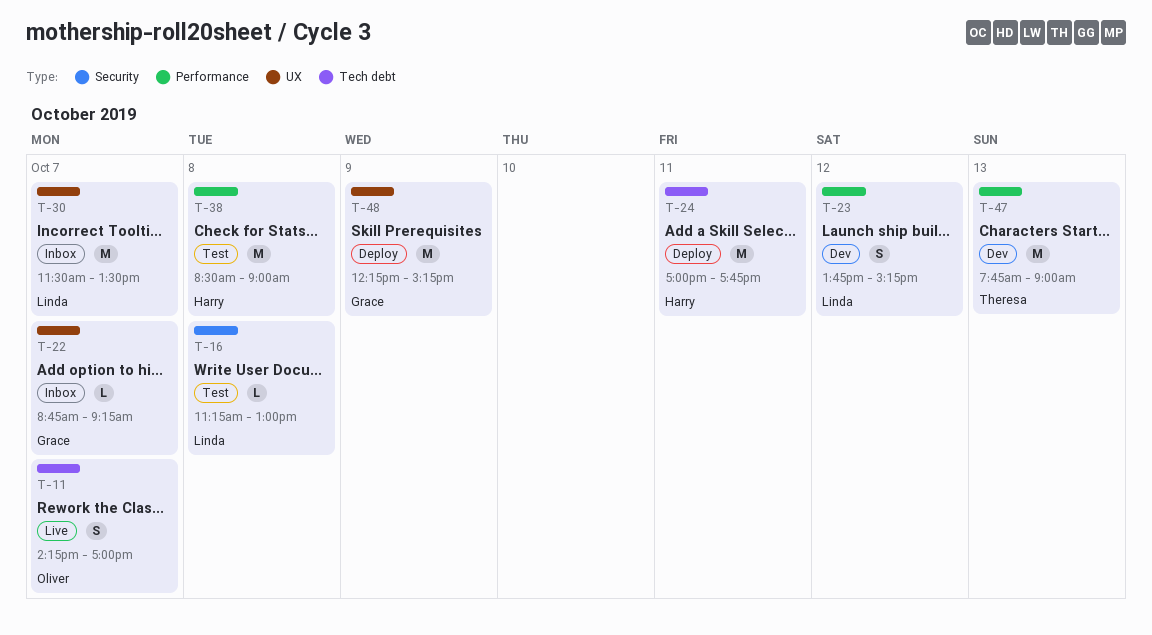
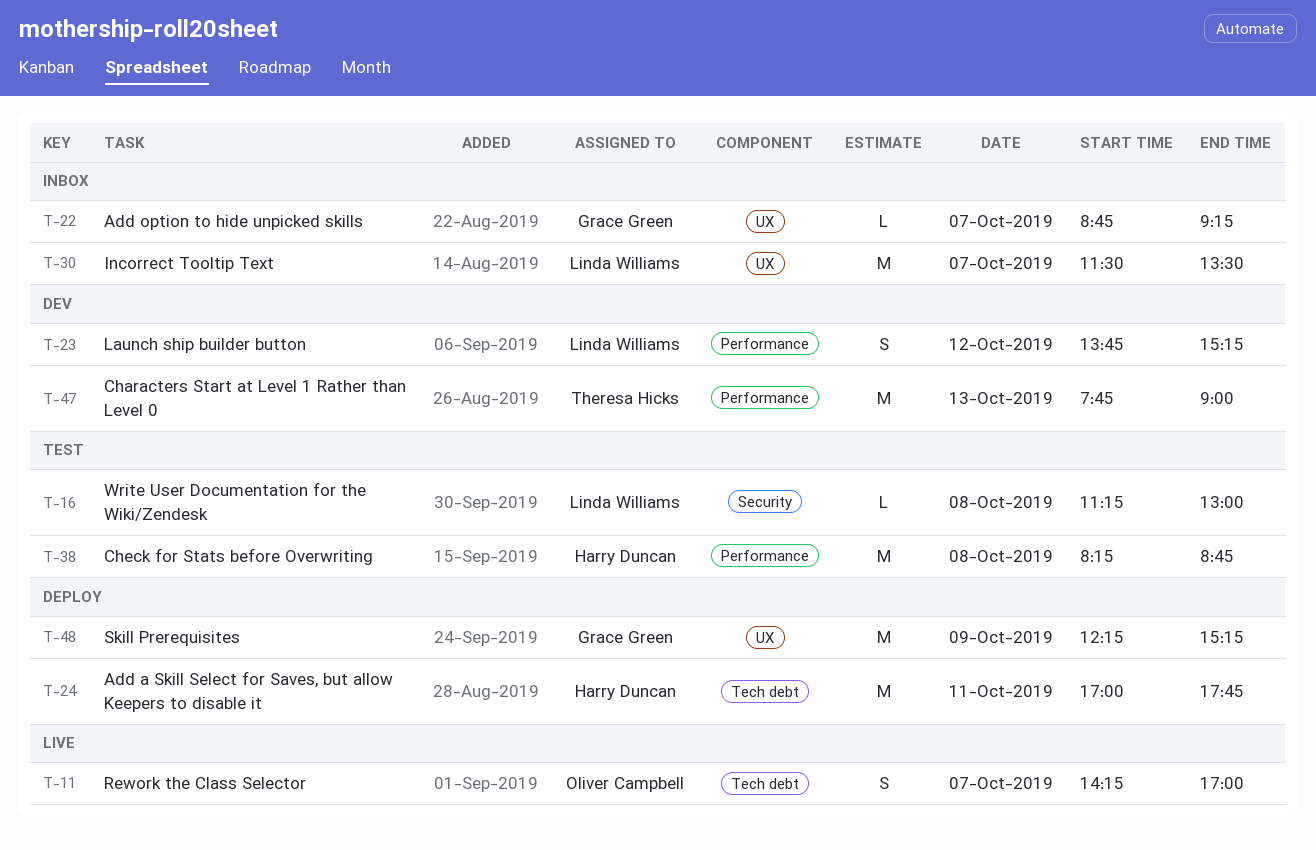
T-38, begins: 08:30 -> 08:15
T-38, ends: 09:00 -> 08:45

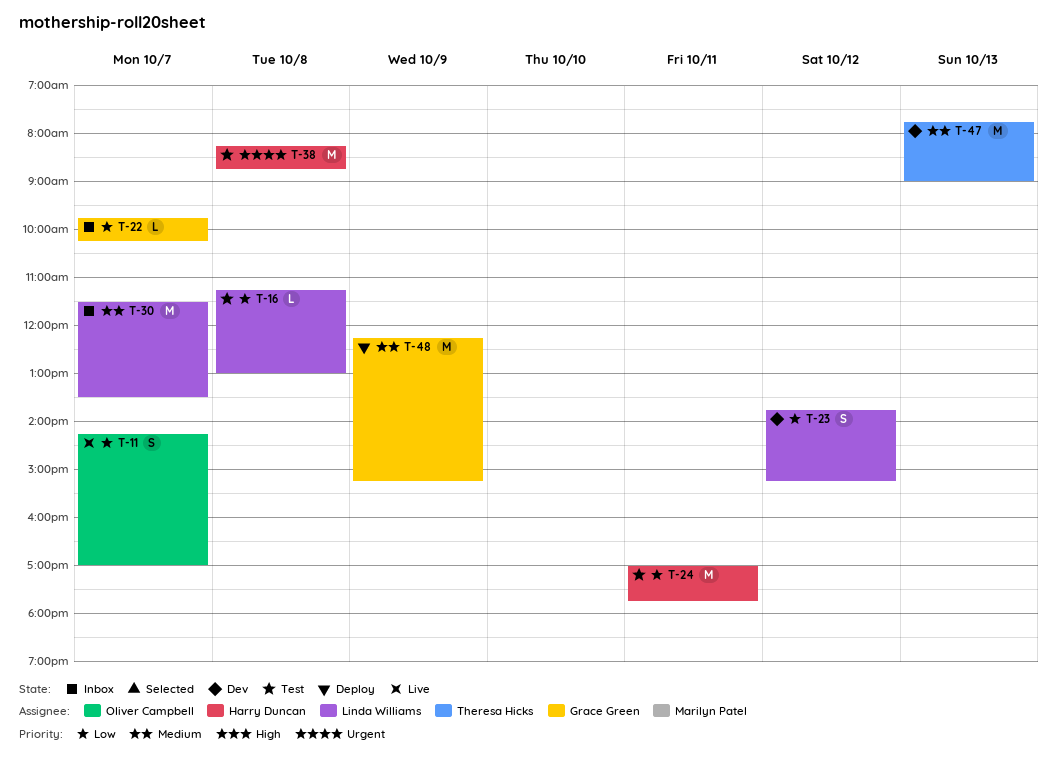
T-22, begins: 08:45 -> 09:45
T-22, ends: 09:15 -> 10:15
T-24, status: Deploy -> Test

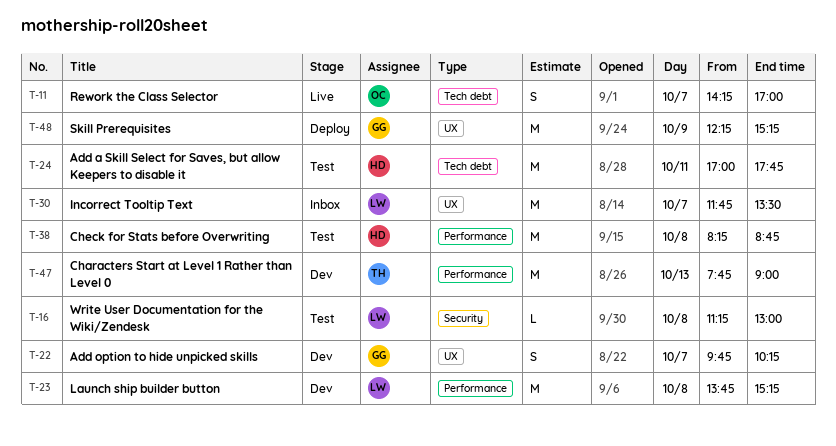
T-22, status: Inbox -> Dev
T-22, estimate: L -> S
T-23, estimate: S -> M
T-23, day: Oct 12 -> Oct 8
T-30, begins: 11:30 -> 11:45

